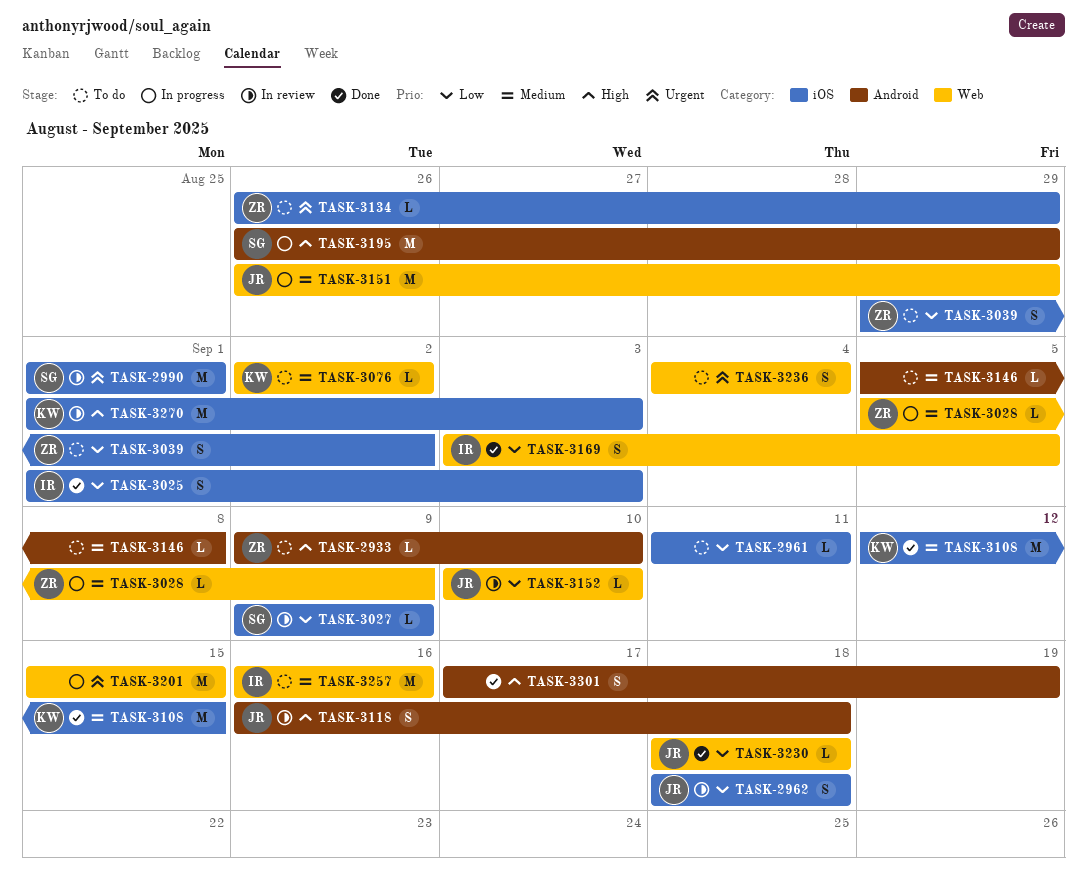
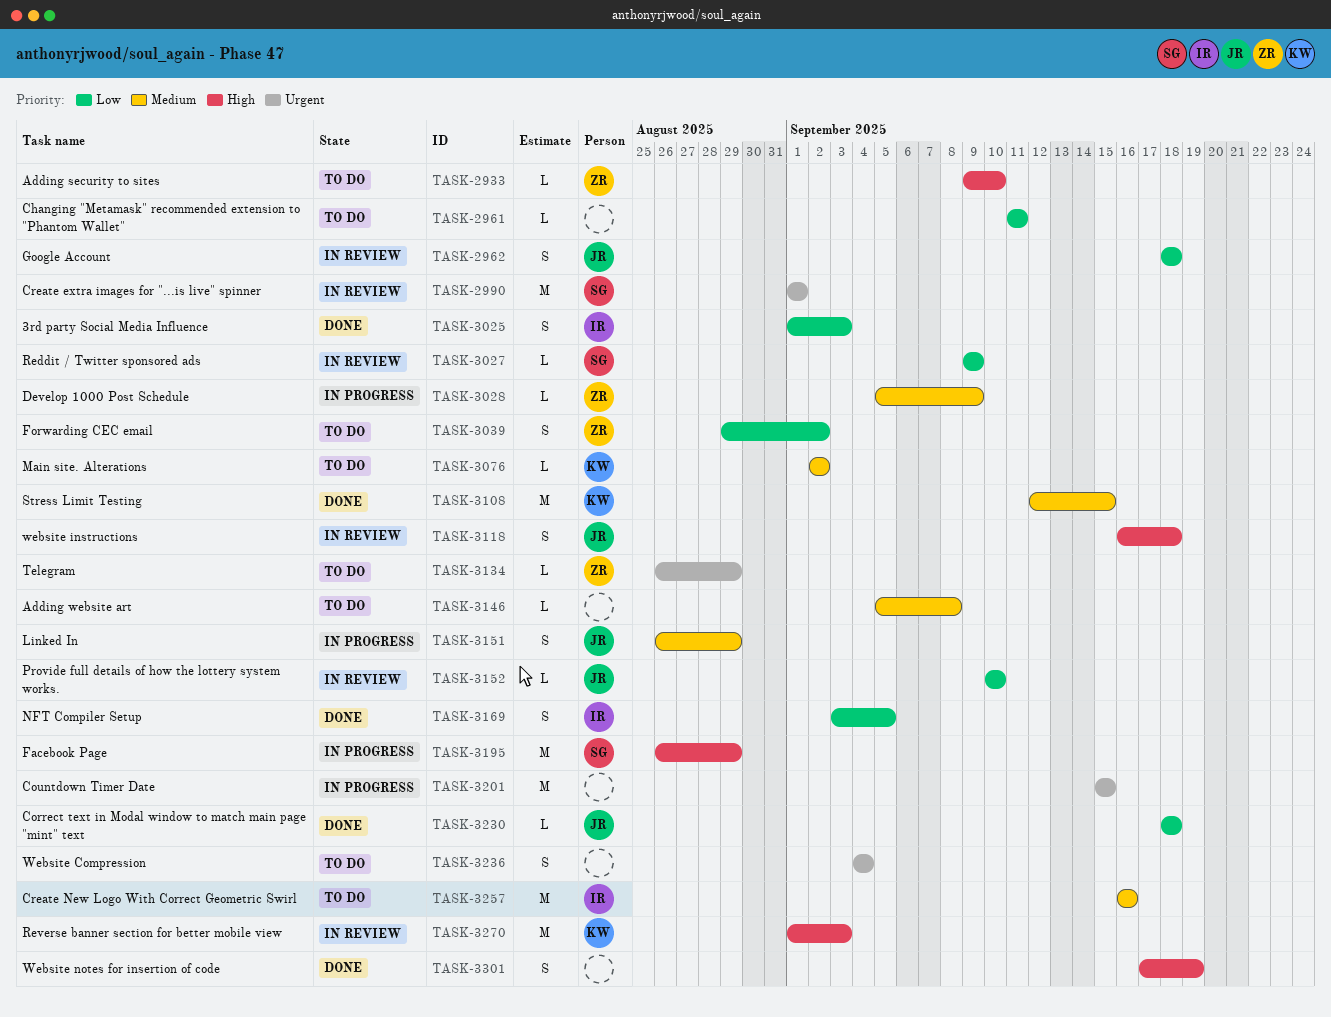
TASK-3151, estimate: M -> S

